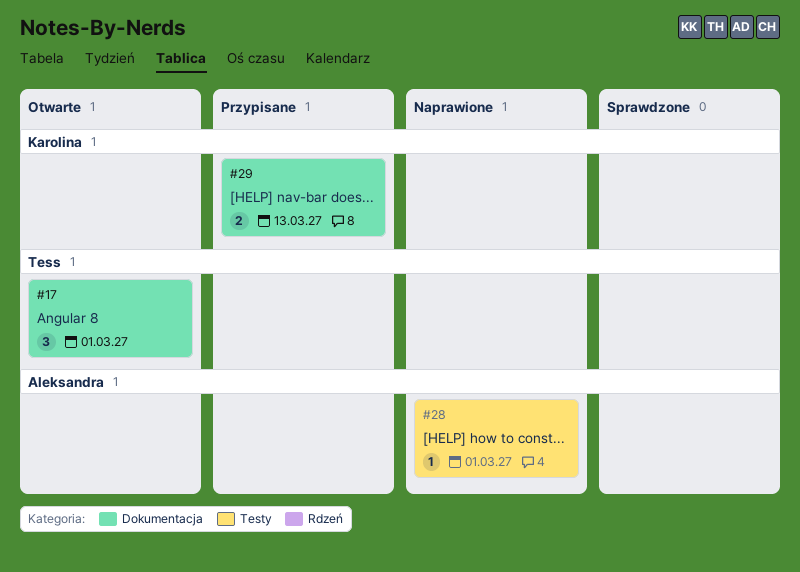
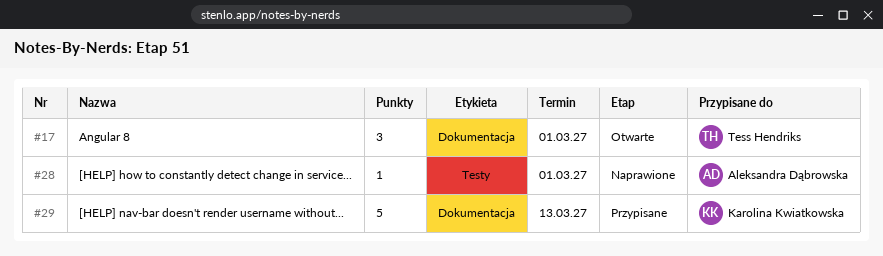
#29, estimate: 2 -> 5

